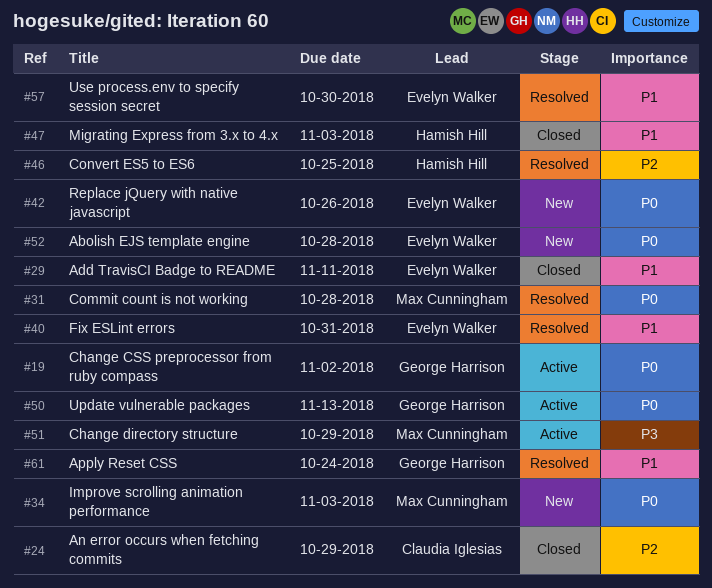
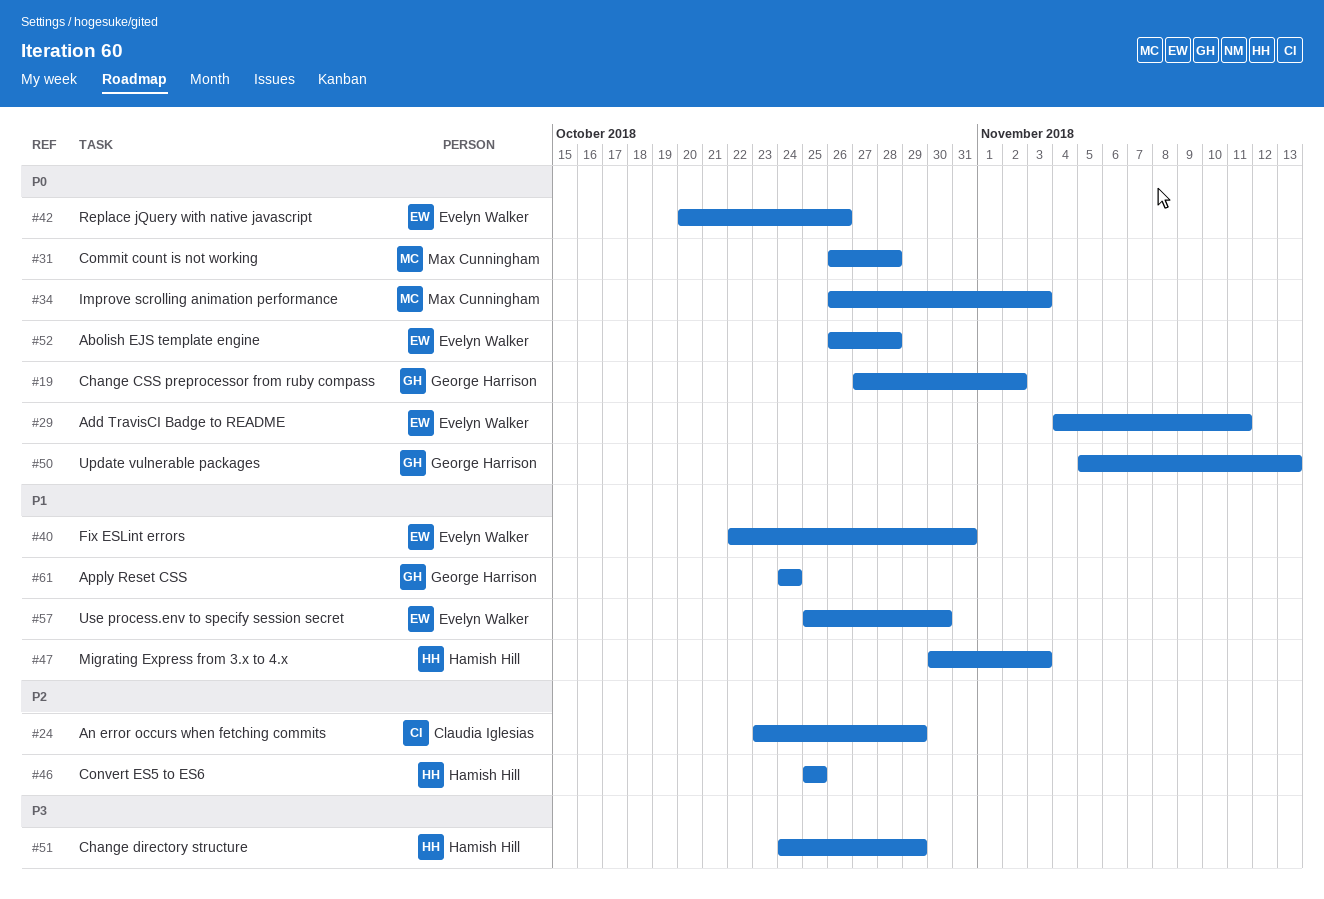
#29, priority: P1 -> P0
#51, owner: Max Cunningham -> Hamish Hill

